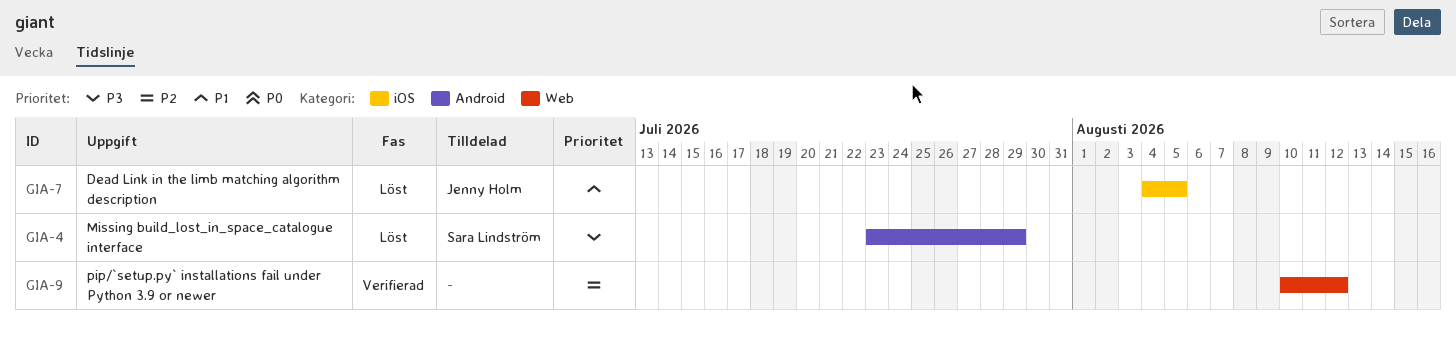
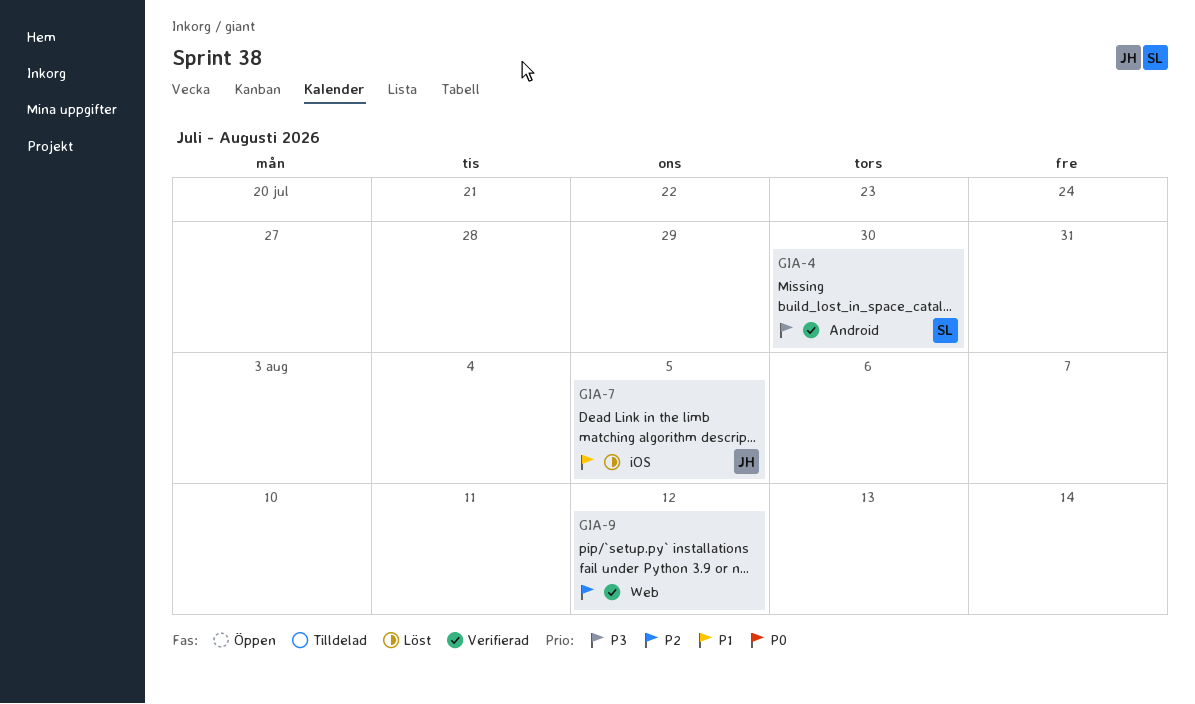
GIA-4, status: Löst -> Verifierad
GIA-4, due: Jul 29 -> Jul 30

